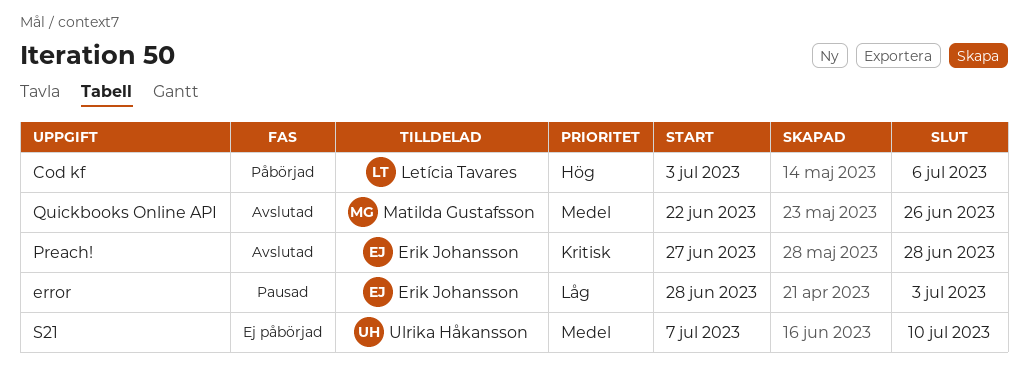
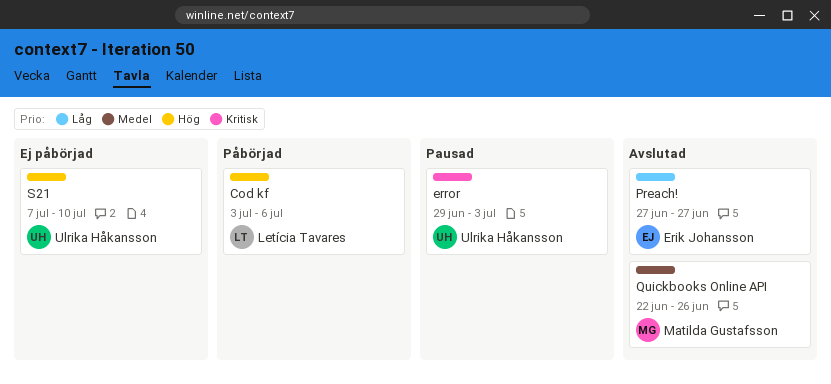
error, owner: Erik Johansson -> Ulrika Håkansson
error, priority: Låg -> Kritisk
error, start: Jun 28 -> Jun 29
Preach!, priority: Kritisk -> Låg
Preach!, due: Jun 28 -> Jun 27
S21, priority: Medel -> Hög

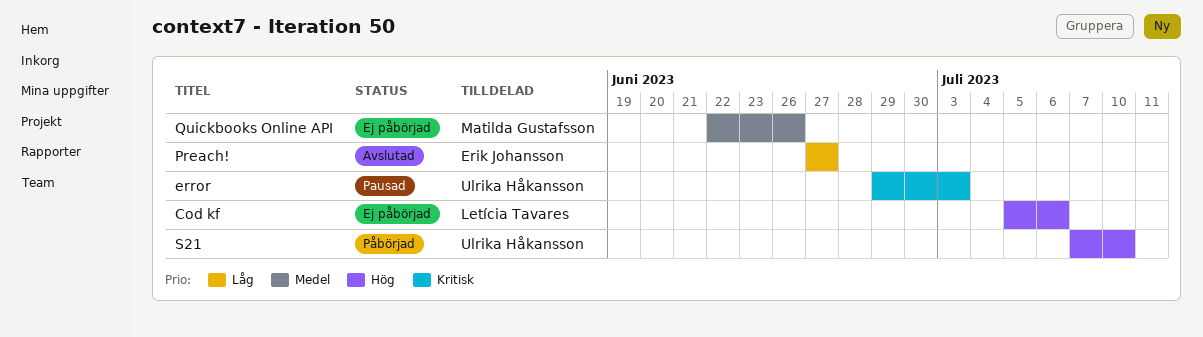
Cod kf, status: Påbörjad -> Ej påbörjad
Cod kf, start: Jul 3 -> Jul 5
Quickbooks Online API, status: Avslutad -> Ej påbörjad
S21, status: Ej påbörjad -> Påbörjad

